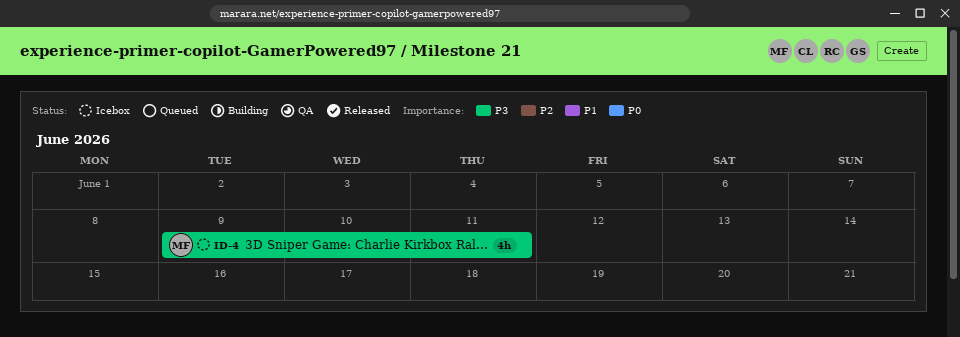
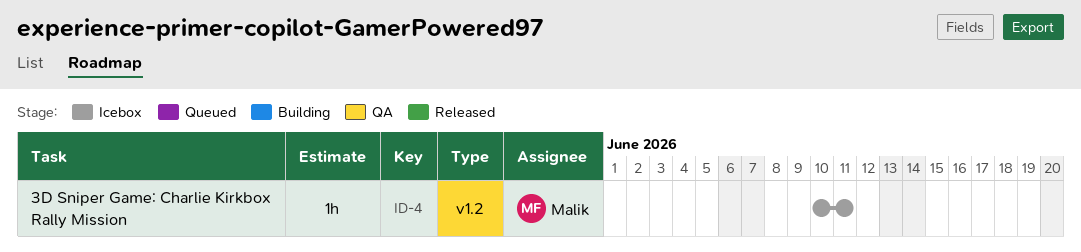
ID-4, estimate: 4h -> 1h
ID-4, start: Jun 9 -> Jun 10

